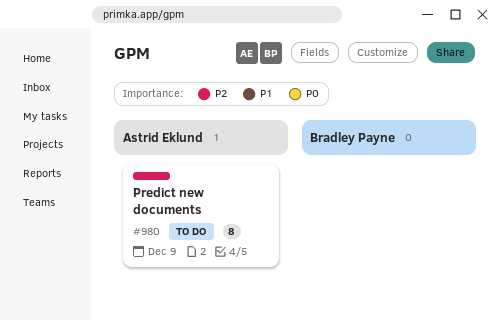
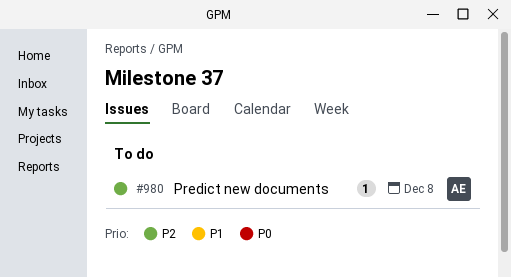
#980, estimate: 8 -> 1
#980, due: Dec 9 -> Dec 8

